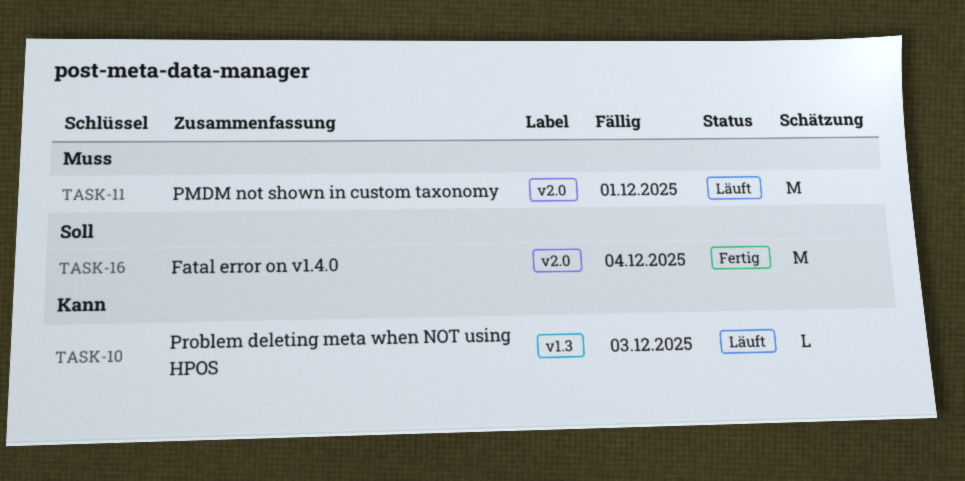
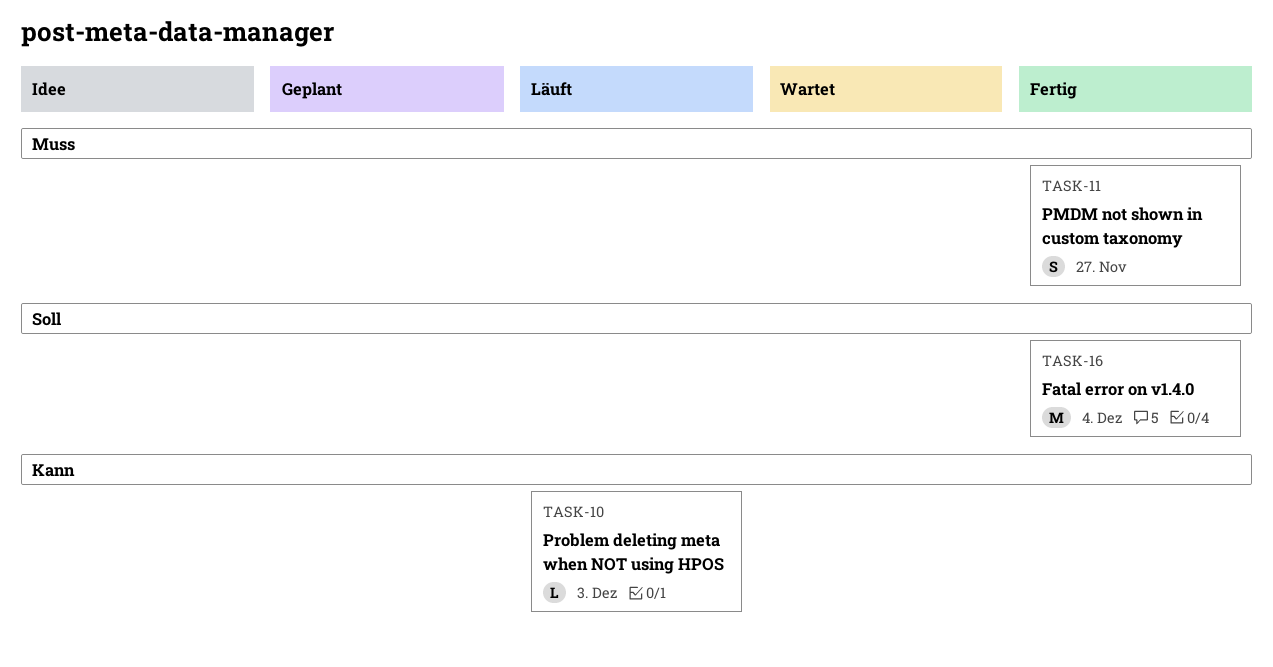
TASK-11, status: Läuft -> Fertig
TASK-11, estimate: M -> S
TASK-11, due: Dec 1 -> Nov 27

